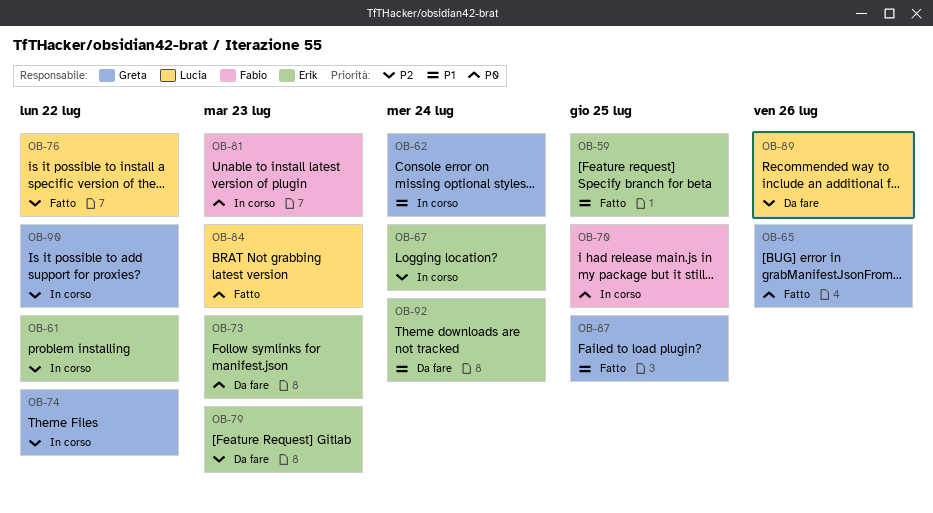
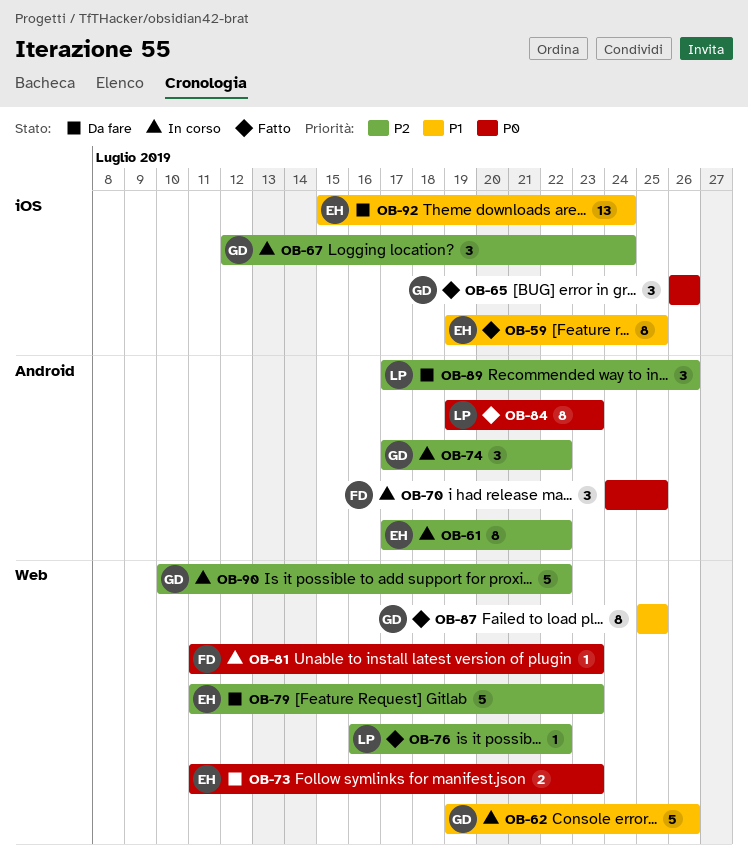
OB-62, due: Jul 24 -> Jul 26
OB-67, owner: Erik -> Greta

